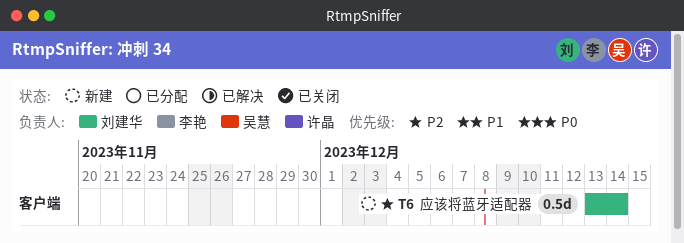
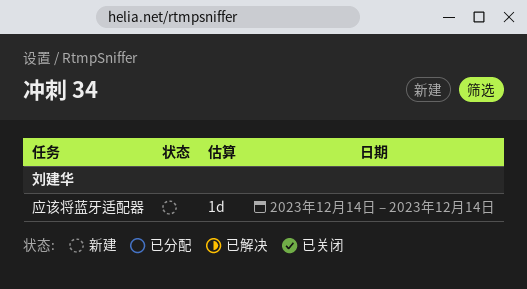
应该将蓝牙适配器, estimate: 0.5d -> 1d
应该将蓝牙适配器, start: Dec 13 -> Dec 14

